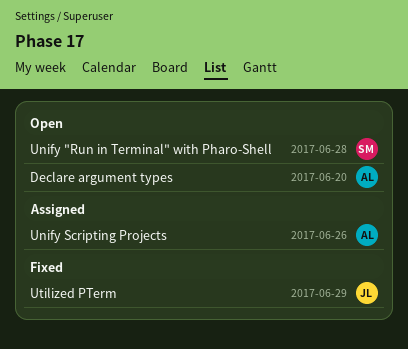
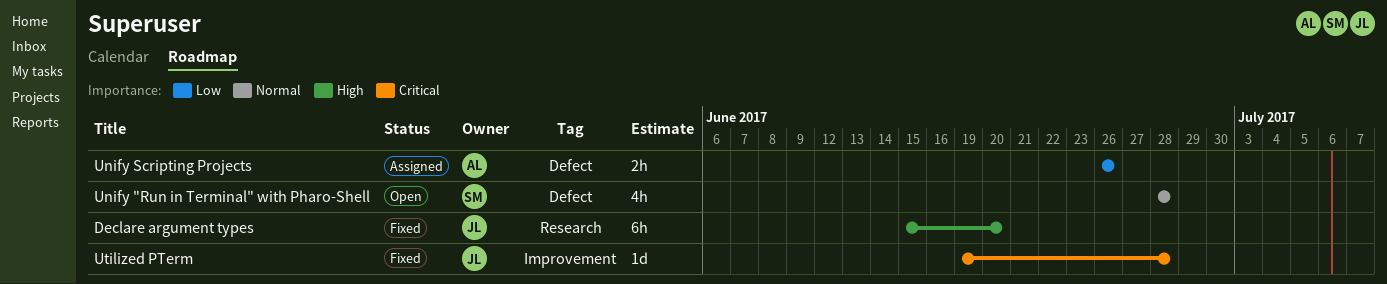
Declare argument types, status: Open -> Fixed
Declare argument types, owner: AL -> JL
Utilized PTerm, due: Jun 29 -> Jun 28

